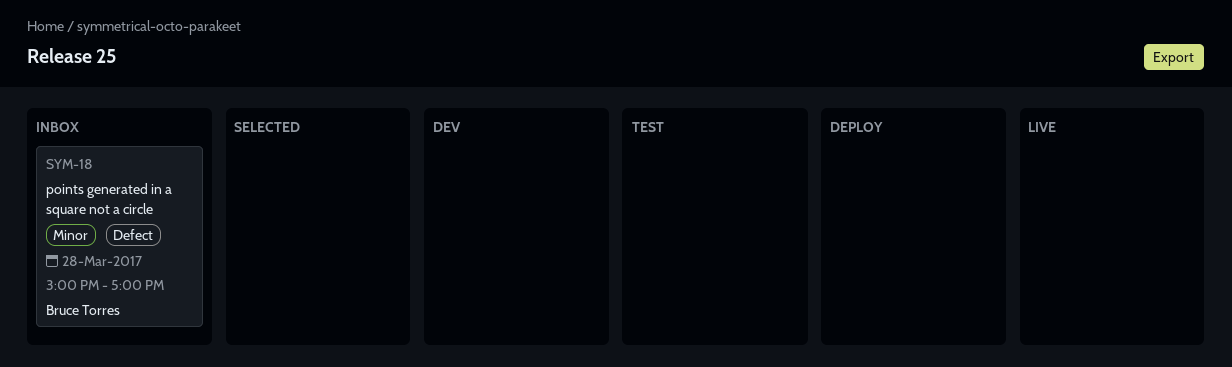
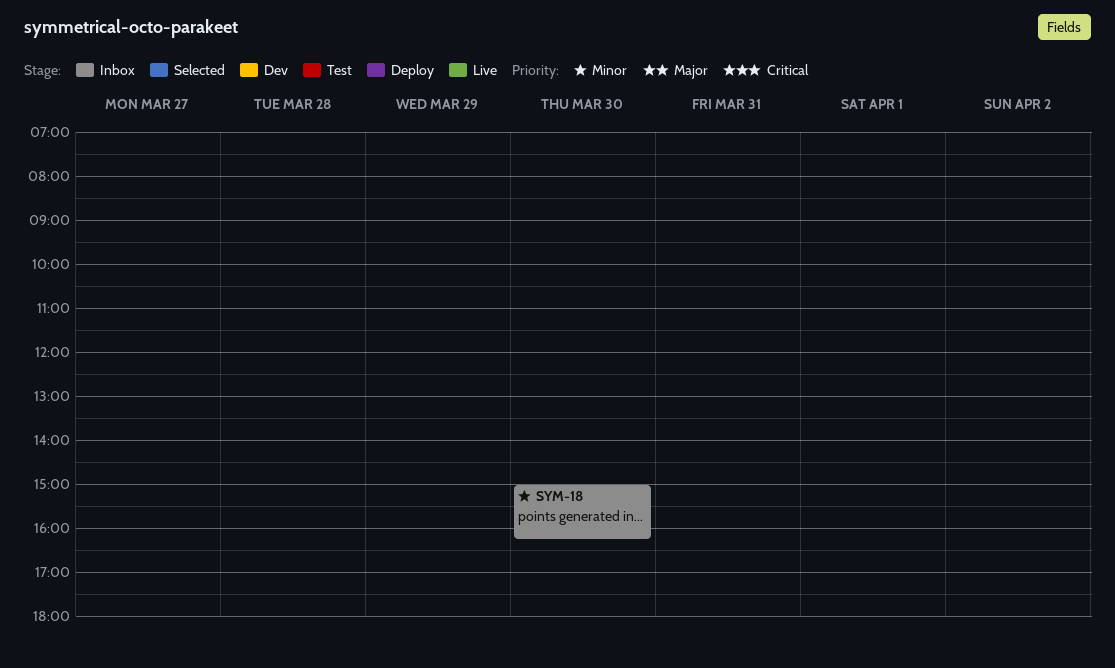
SYM-18, day: Mar 28 -> Mar 30
SYM-18, ends: 17:00 -> 16:15

